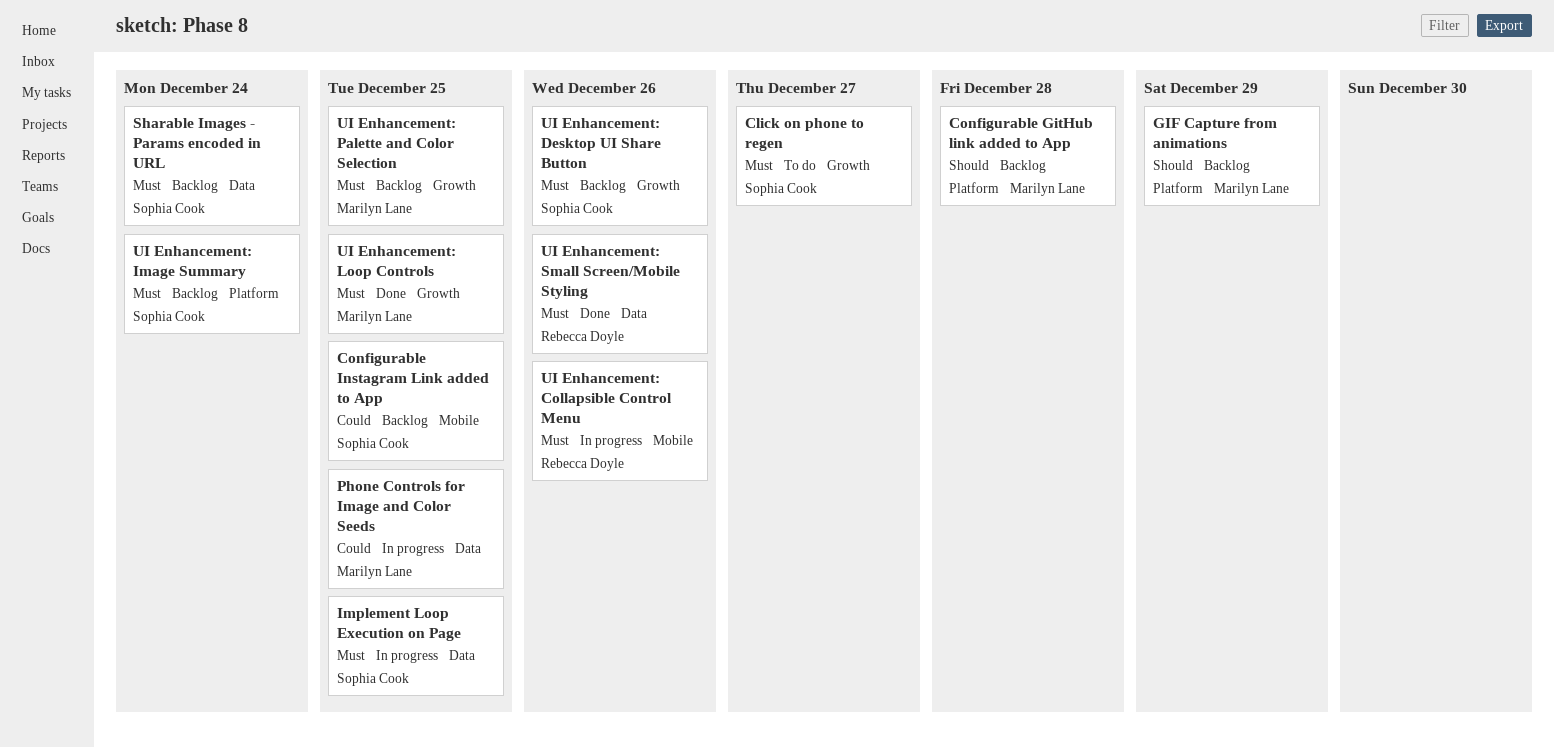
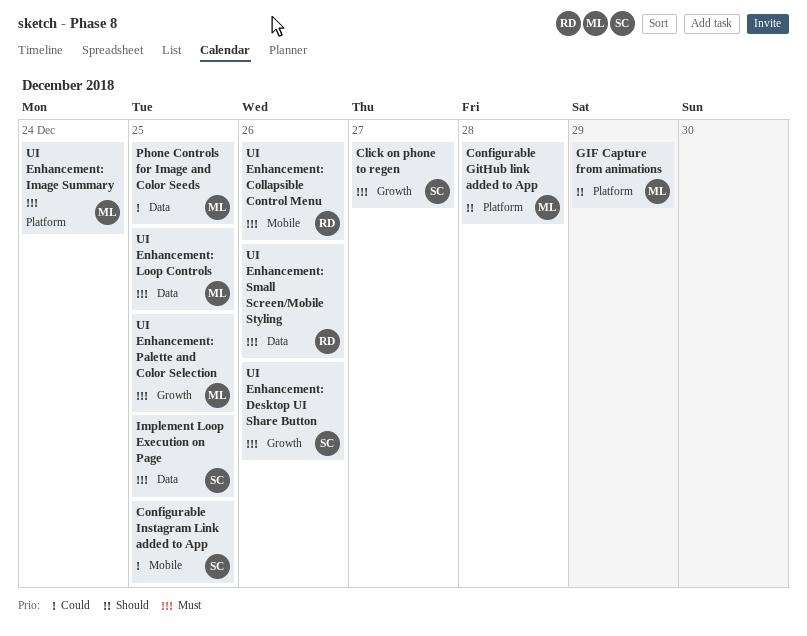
Sharable Images - Params encoded in URL: present -> none
UI Enhancement: Image Summary, owner: Sophia Cook -> Marilyn Lane
UI Enhancement: Loop Controls, label: Growth -> Data

